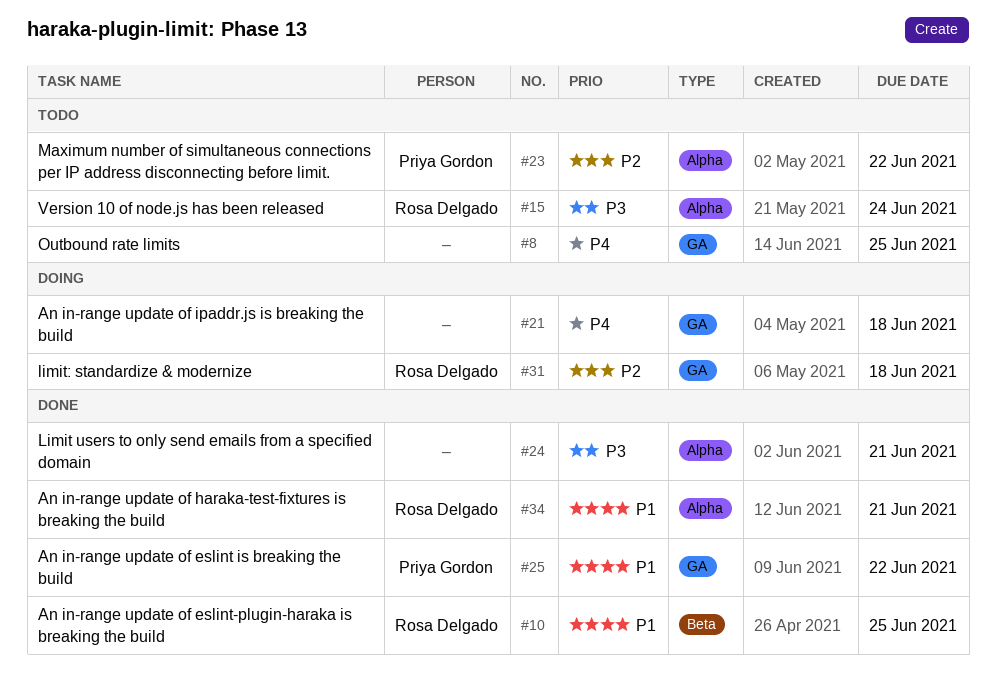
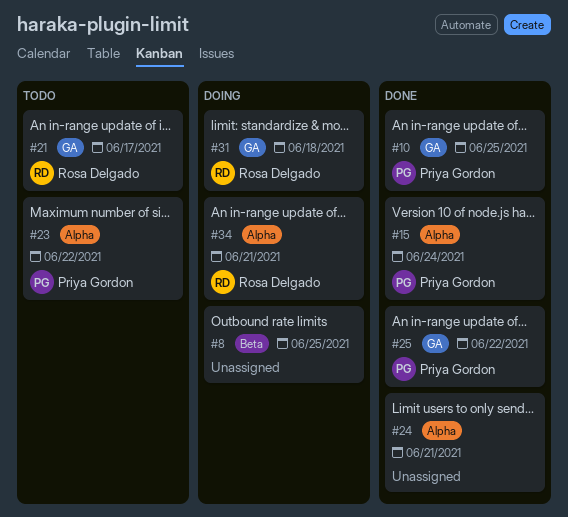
#8, status: Todo -> Doing
#8, label: GA -> Beta
#10, owner: Rosa Delgado -> Priya Gordon
#10, label: Beta -> GA
#15, status: Todo -> Done
#15, owner: Rosa Delgado -> Priya Gordon
#21, status: Doing -> Todo
#21, owner: none -> Rosa Delgado
#21, due: Jun 18 -> Jun 17
#34, status: Done -> Doing

